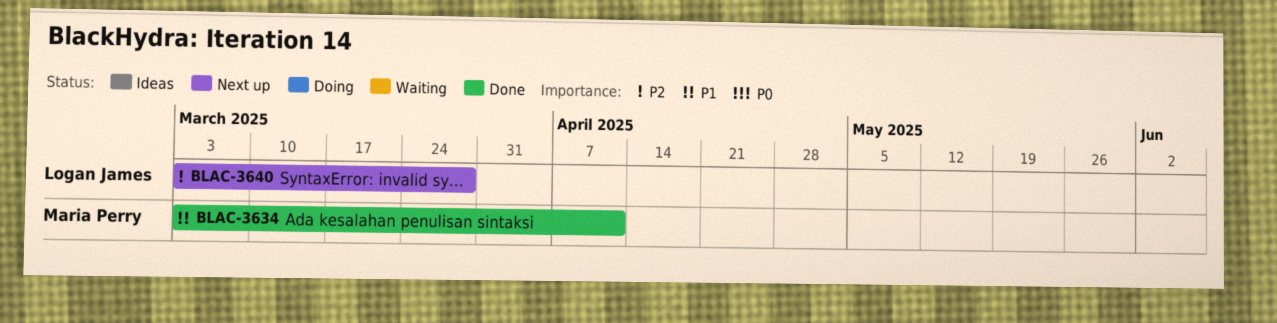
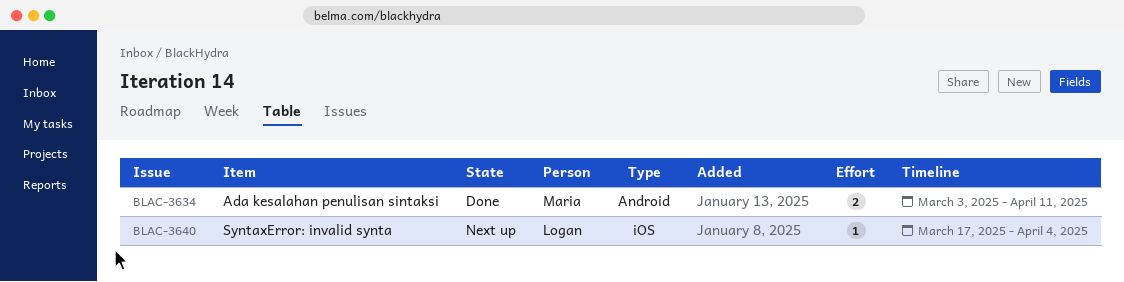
BLAC-3640, start: Mar 3 -> Mar 17
BLAC-3640, due: Mar 28 -> Apr 4

